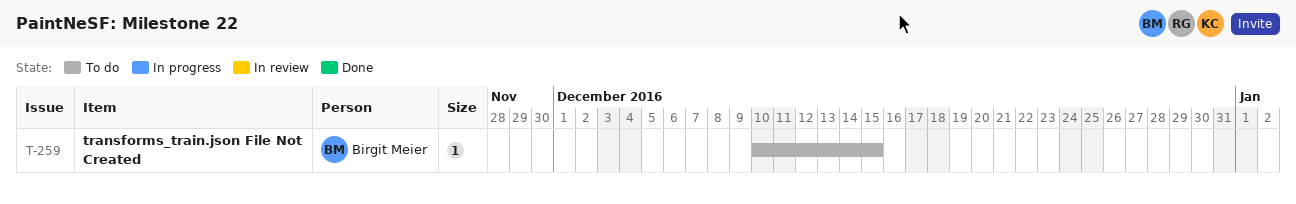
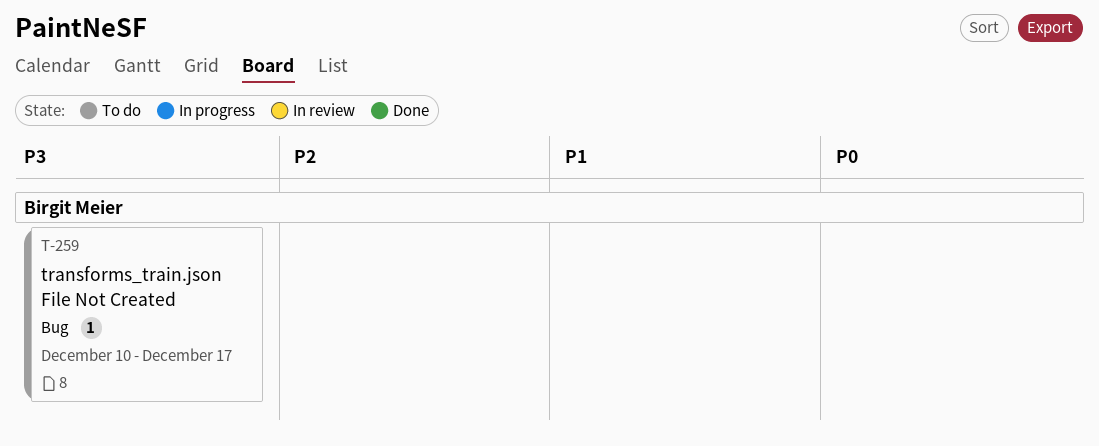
T-259, due: Dec 15 -> Dec 17

